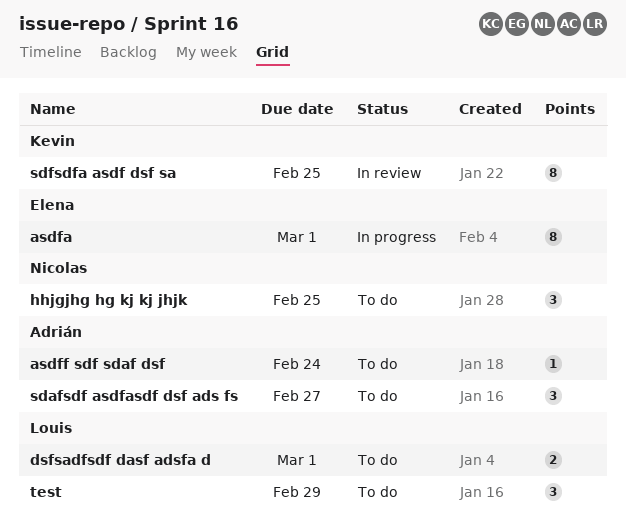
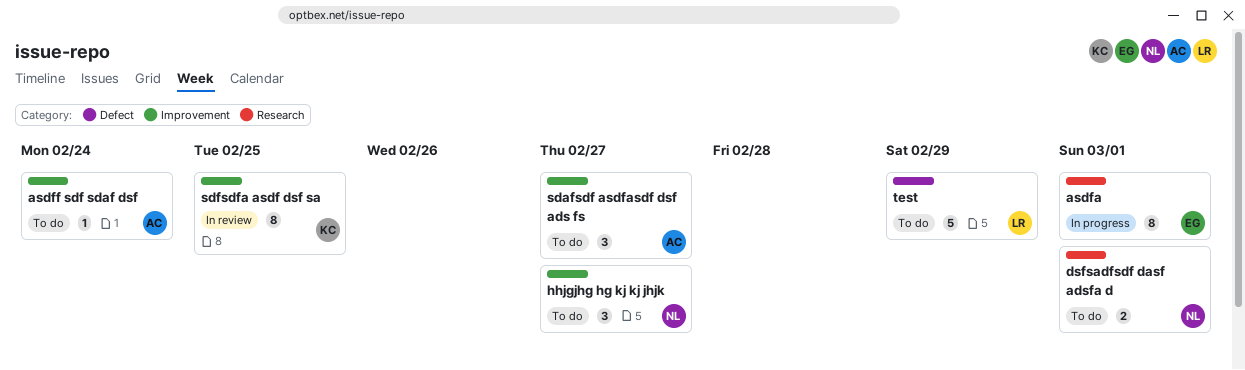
dsfsadfsdf dasf adsfa d, owner: Louis -> Nicolas
hhjgjhg hg kj kj jhjk, due: Feb 25 -> Feb 27
test, estimate: 3 -> 5

